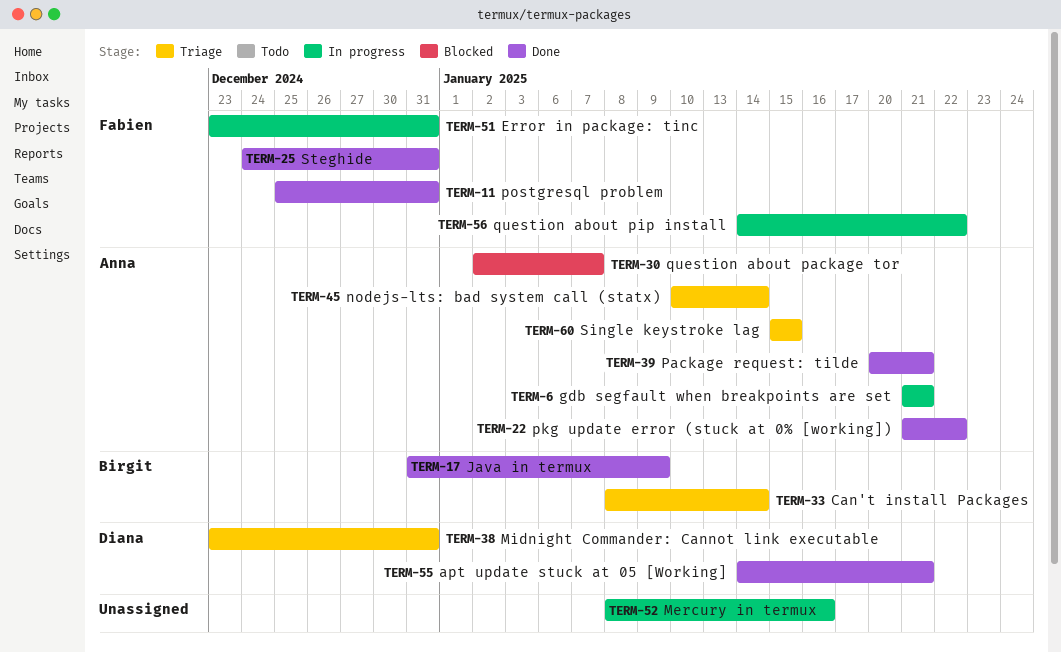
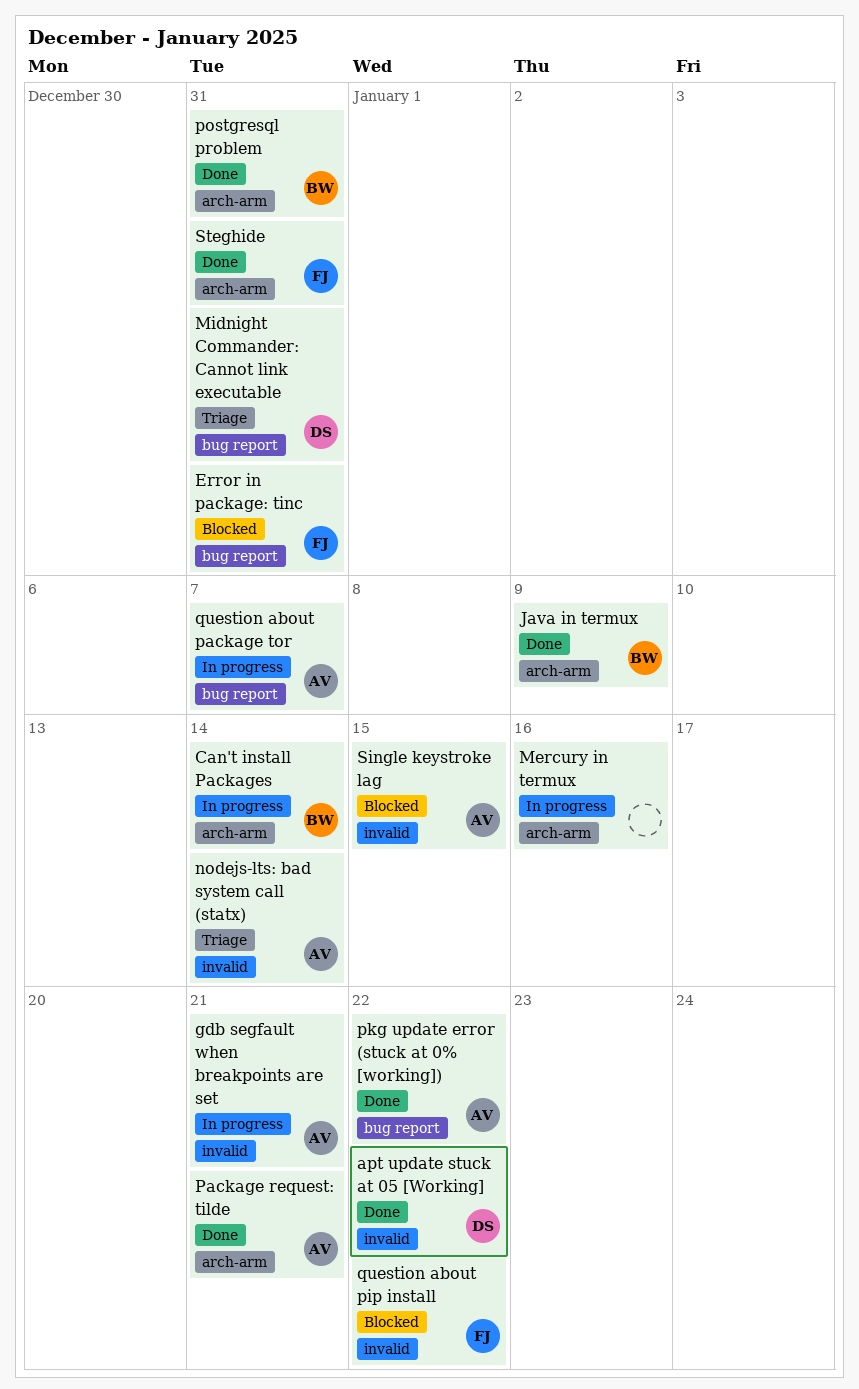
apt update stuck at 05 [Working], due: Jan 21 -> Jan 22
Can't install Packages, status: Triage -> In progress
Error in package: tinc, status: In progress -> Blocked
postgresql problem, owner: Fabien -> Birgit
question about package tor, status: Blocked -> In progress
question about pip install, status: In progress -> Blocked
Single keystroke lag, status: Triage -> Blocked

